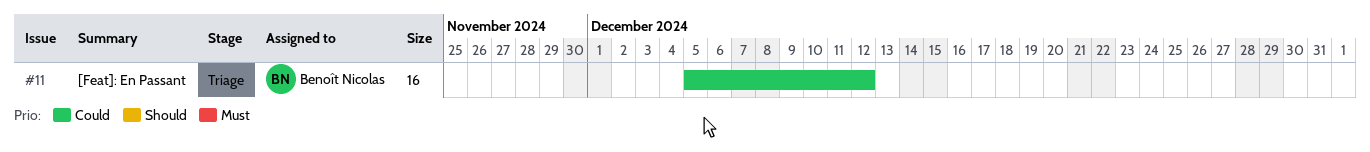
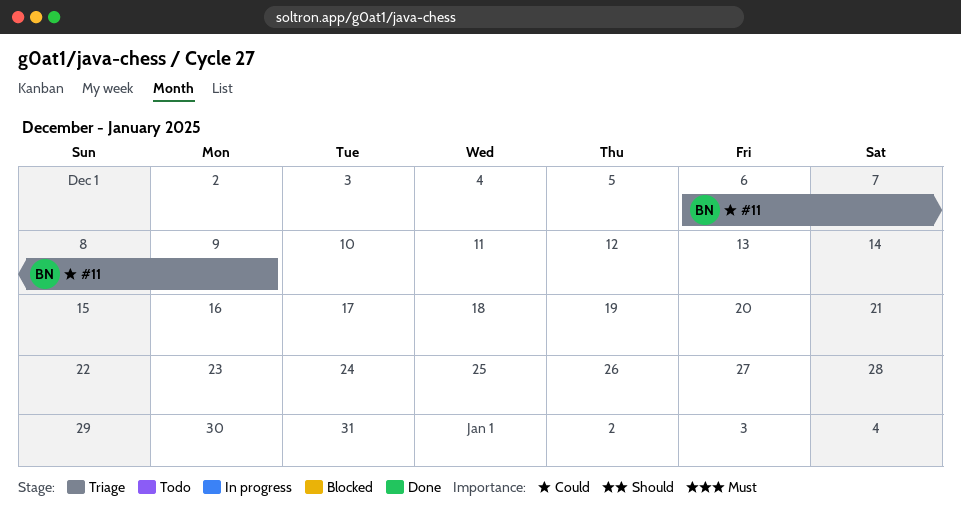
#11, start: Dec 5 -> Dec 6
#11, due: Dec 12 -> Dec 9

